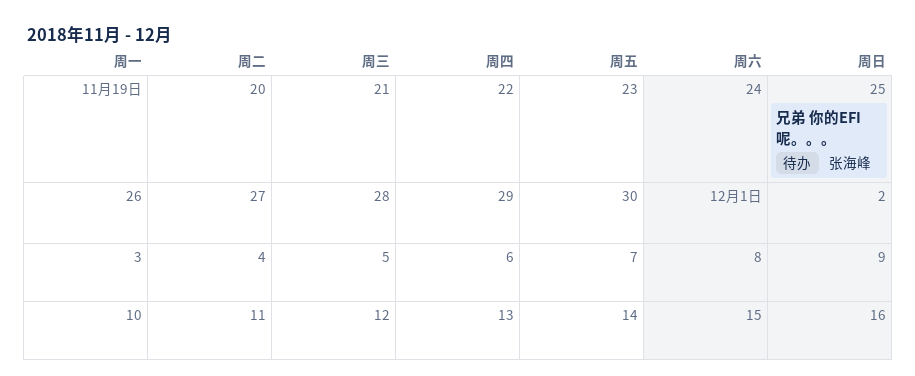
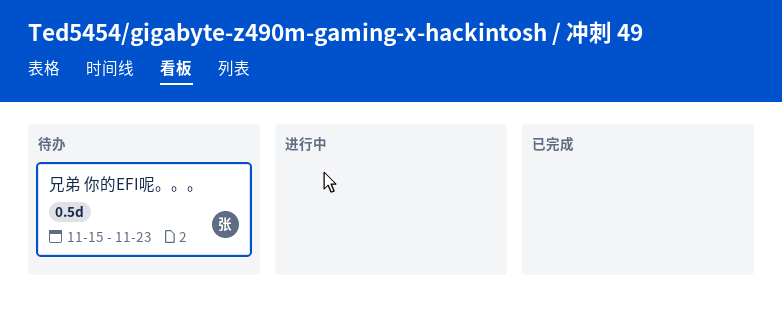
兄弟 你的EFI呢。。。, due: Nov 25 -> Nov 23

